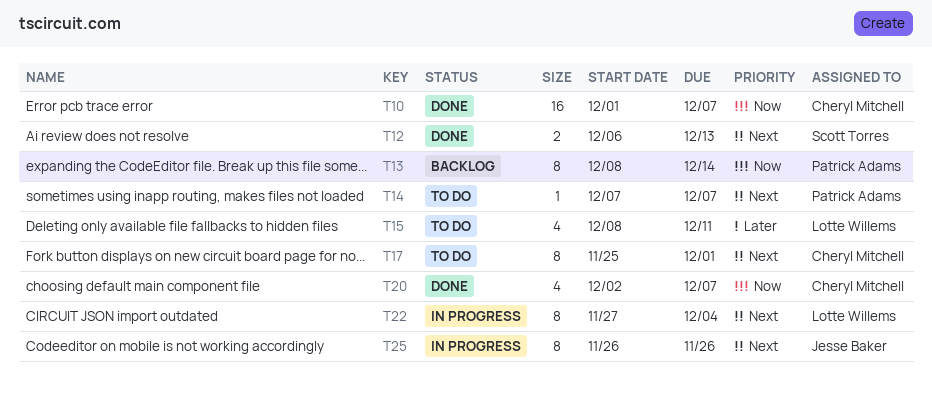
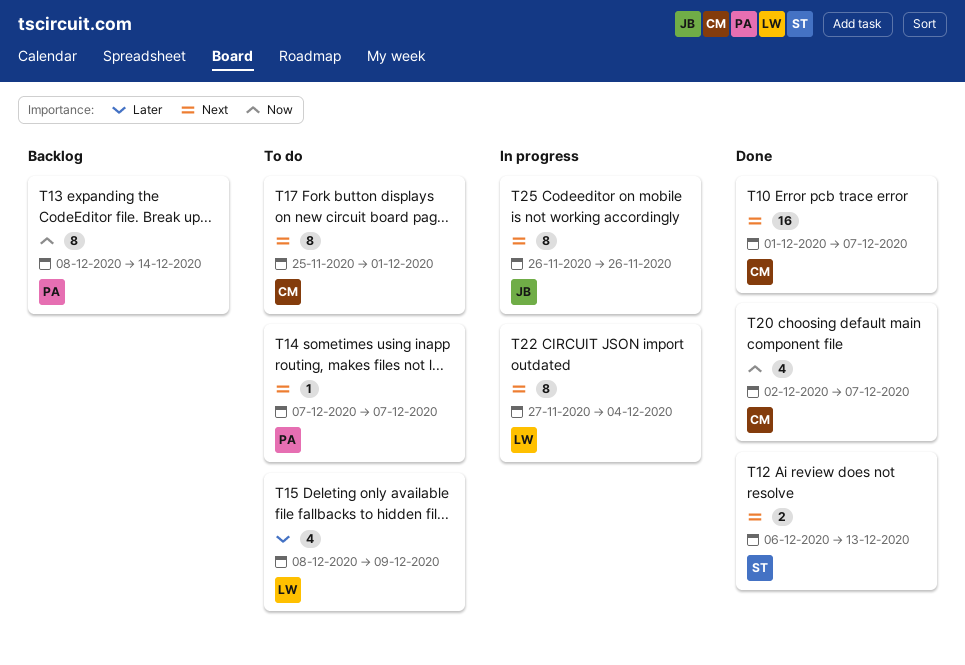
T10, priority: Now -> Next
T15, due: Dec 11 -> Dec 9

